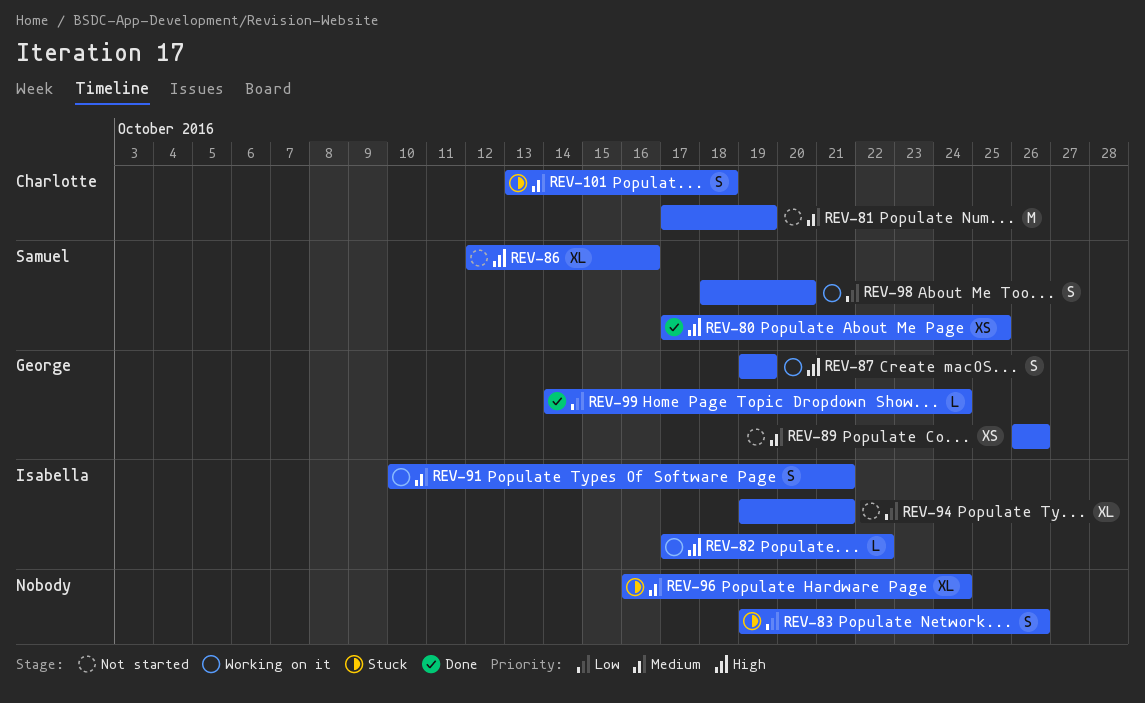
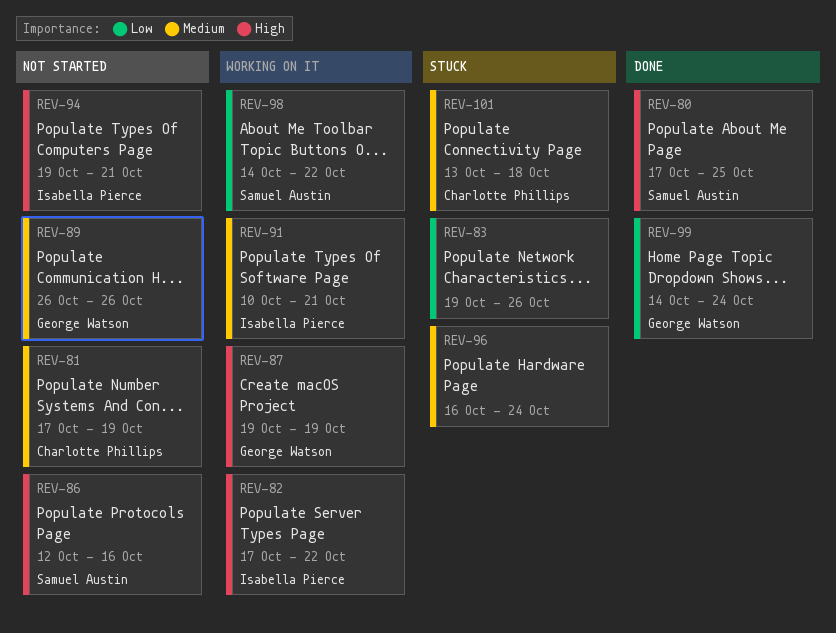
REV-94, priority: Low -> High
REV-98, start: Oct 18 -> Oct 14
REV-98, due: Oct 20 -> Oct 22

